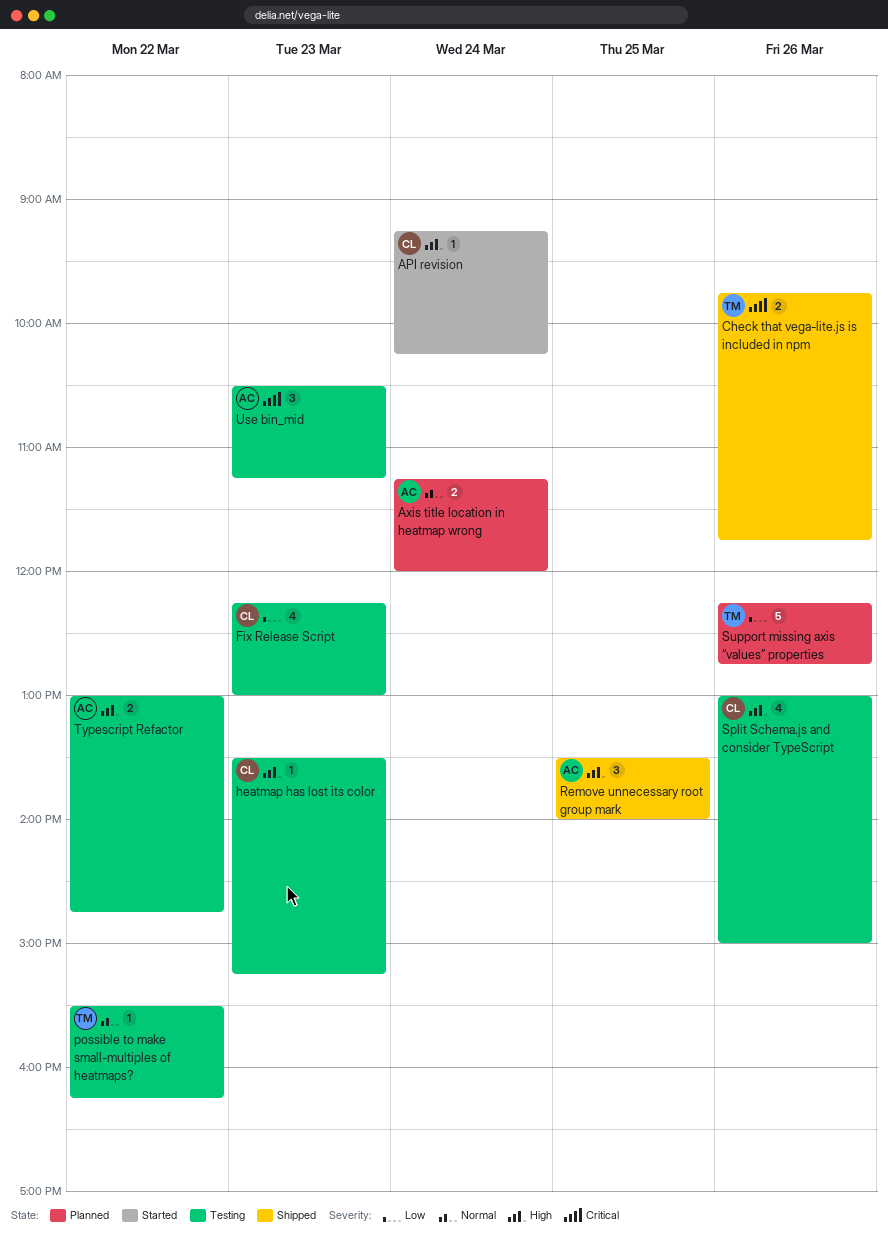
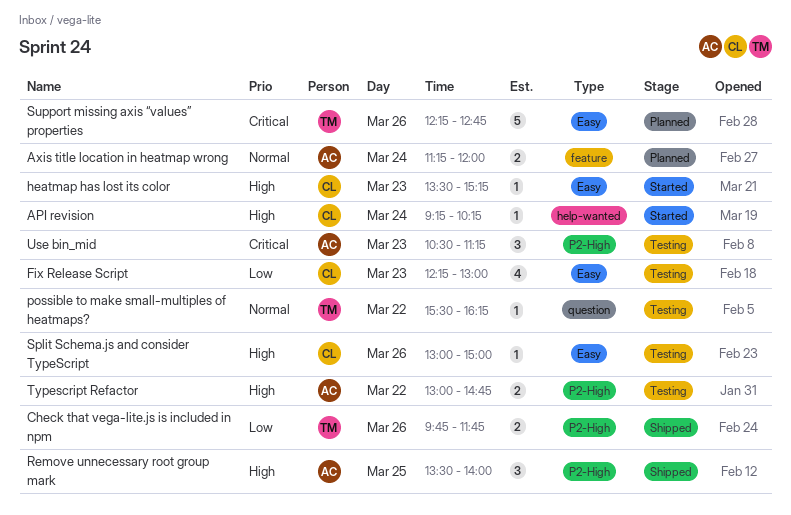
Check that vega-lite.js is included in npm, priority: Critical -> Low
heatmap has lost its color, status: Testing -> Started
Split Schema.js and consider TypeScript, estimate: 4 -> 1
Support missing axis “values” properties, priority: Low -> Critical

